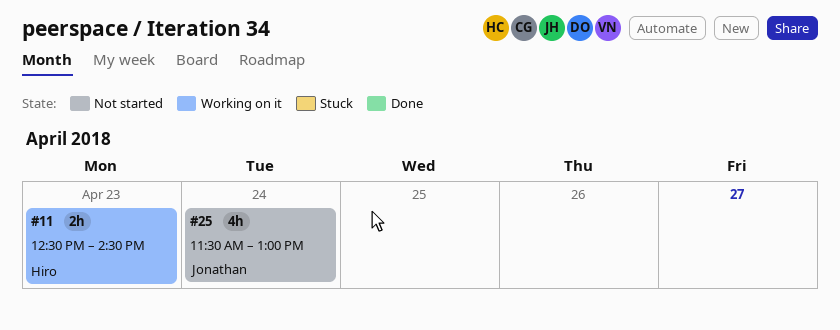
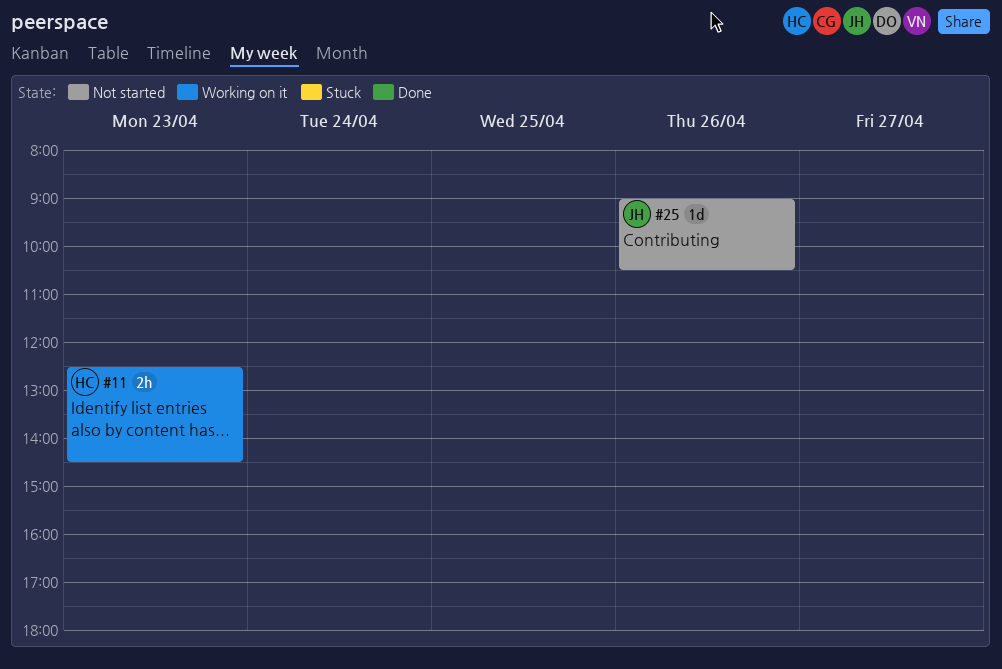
#25, estimate: 4h -> 1d
#25, day: Apr 24 -> Apr 26
#25, begins: 11:30 -> 09:00
#25, ends: 13:00 -> 10:30

